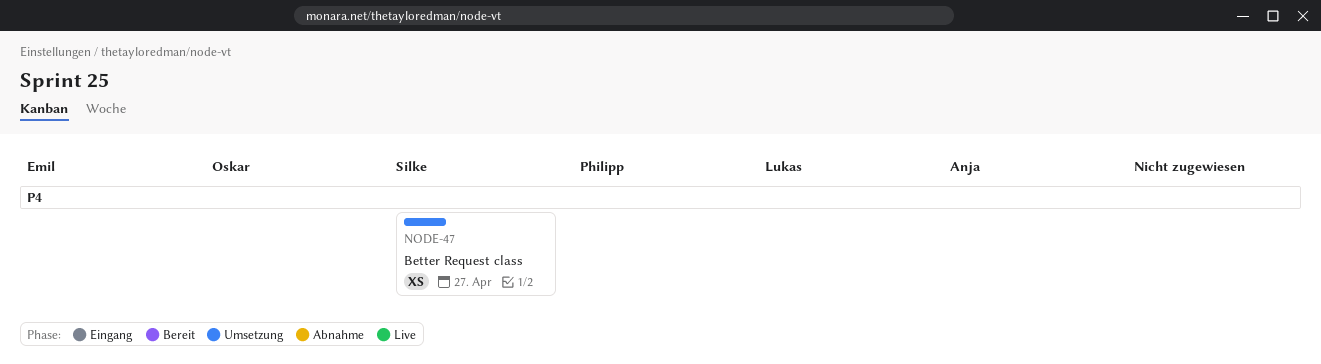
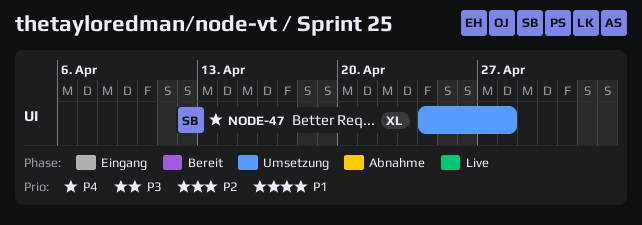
NODE-47, estimate: XS -> XL
NODE-47, due: Apr 27 -> Apr 28

